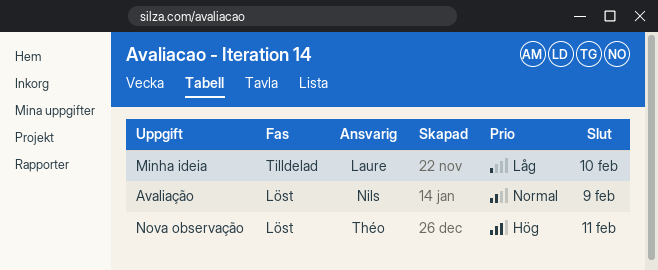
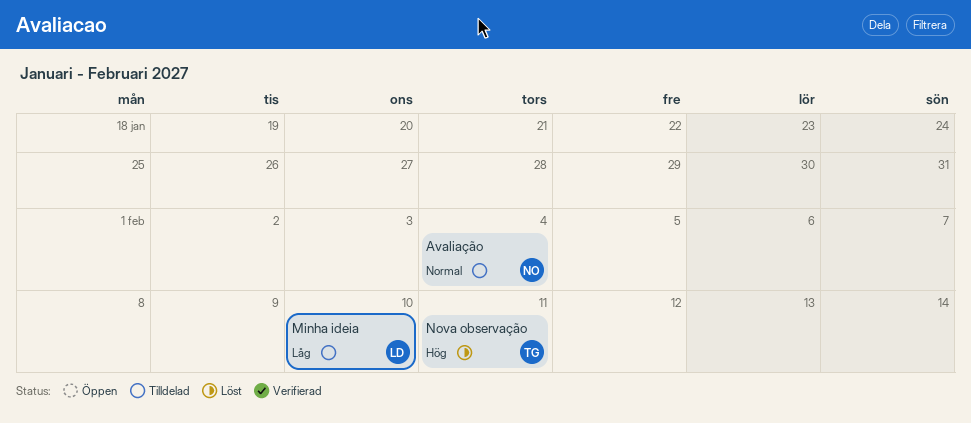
Avaliação, status: Löst -> Tilldelad
Avaliação, due: Feb 9 -> Feb 4

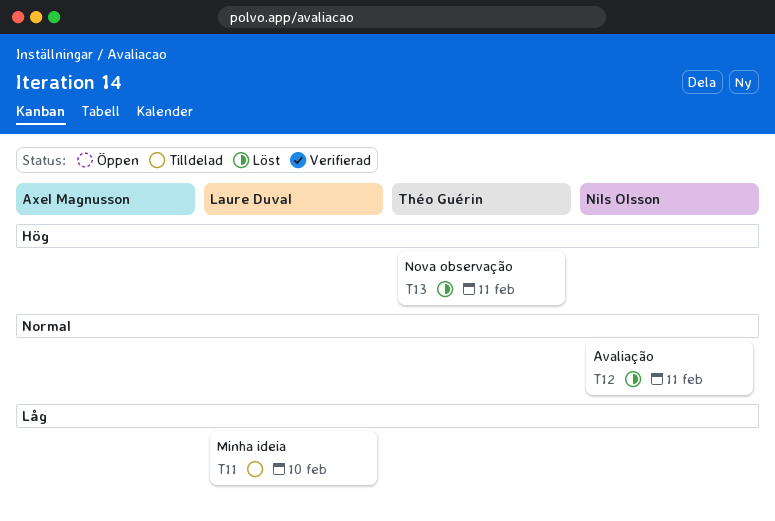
Avaliação, status: Tilldelad -> Löst
Avaliação, due: Feb 4 -> Feb 11

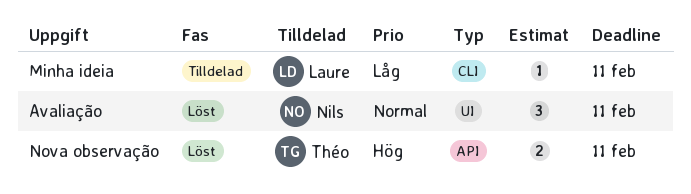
Minha ideia, due: Feb 10 -> Feb 11

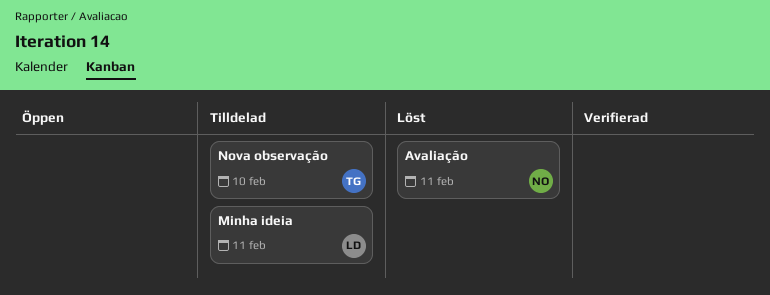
Nova observação, status: Löst -> Tilldelad
Nova observação, due: Feb 11 -> Feb 10

